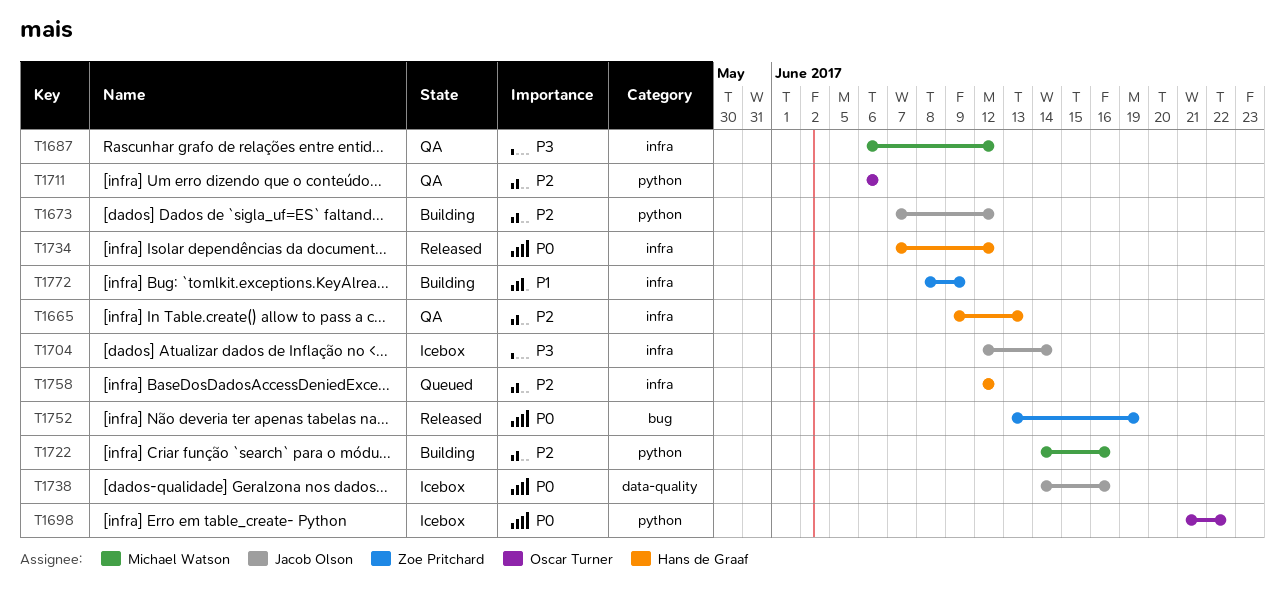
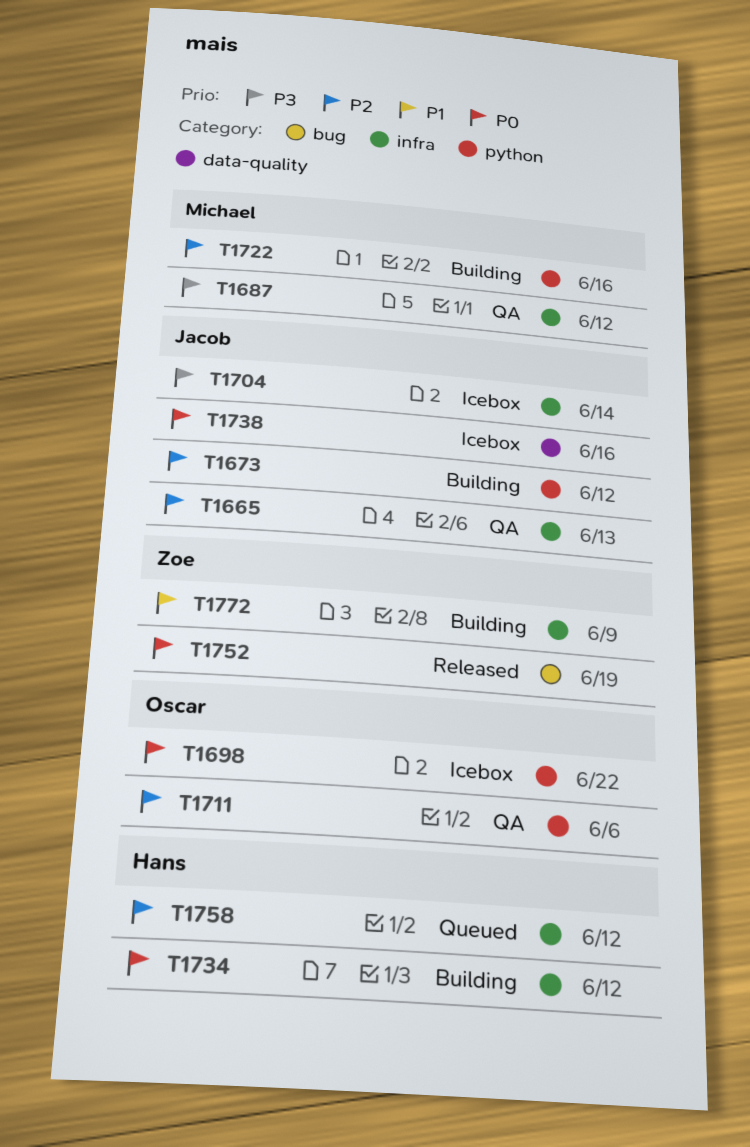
T1665, owner: Hans de Graaf -> Jacob Olson
T1734, status: Released -> Building

